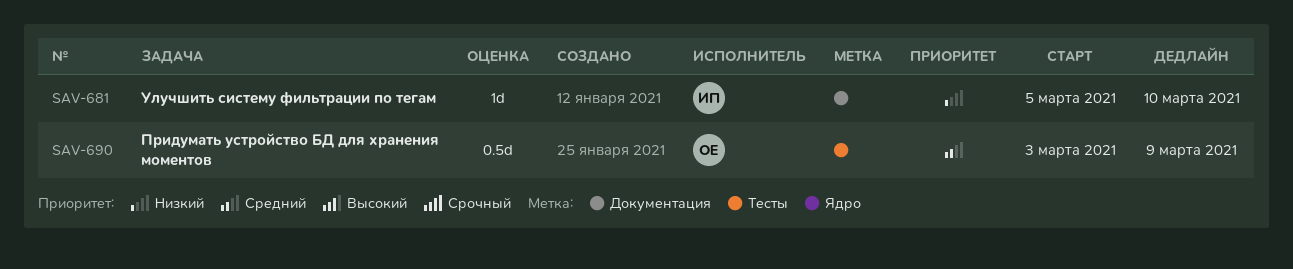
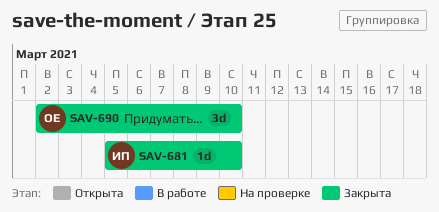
SAV-690, estimate: 0.5d -> 3d
SAV-690, start: Mar 3 -> Mar 2
SAV-690, due: Mar 9 -> Mar 10

